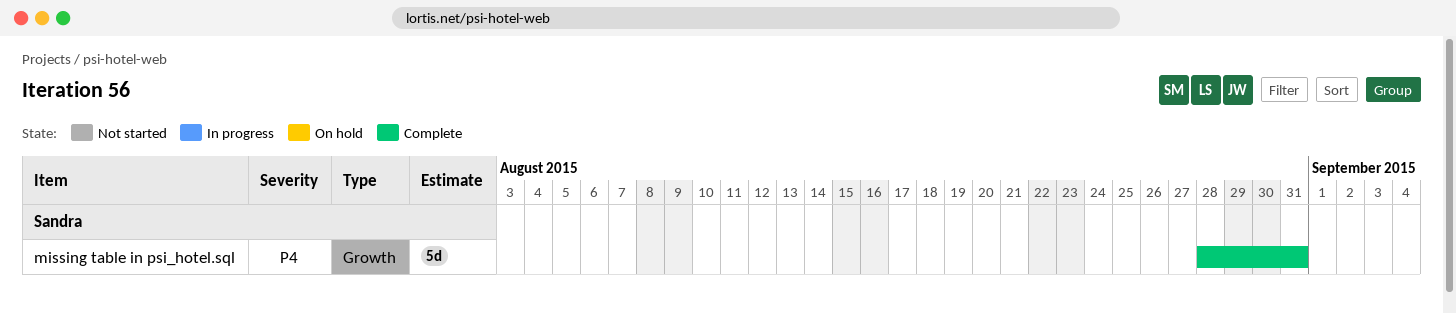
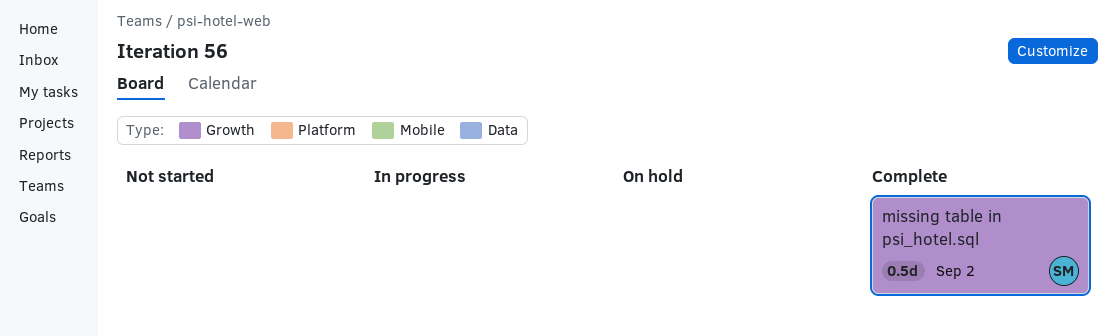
missing table in psi_hotel.sql, estimate: 5d -> 0.5d
missing table in psi_hotel.sql, due: Aug 31 -> Sep 2

